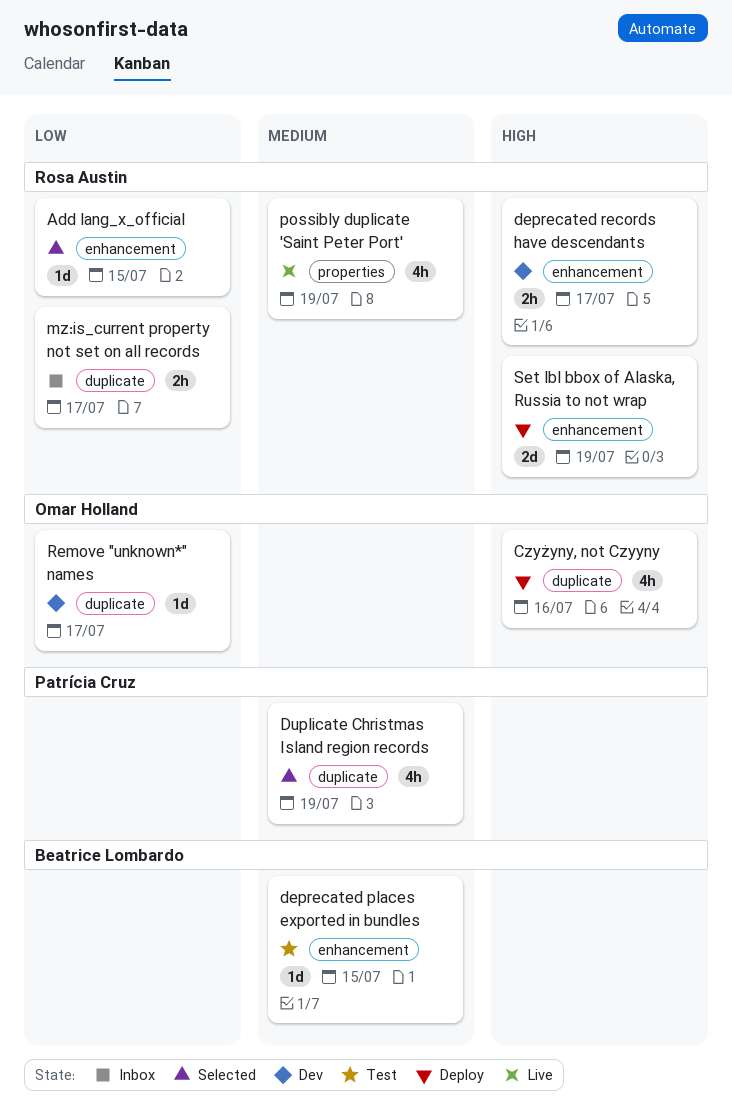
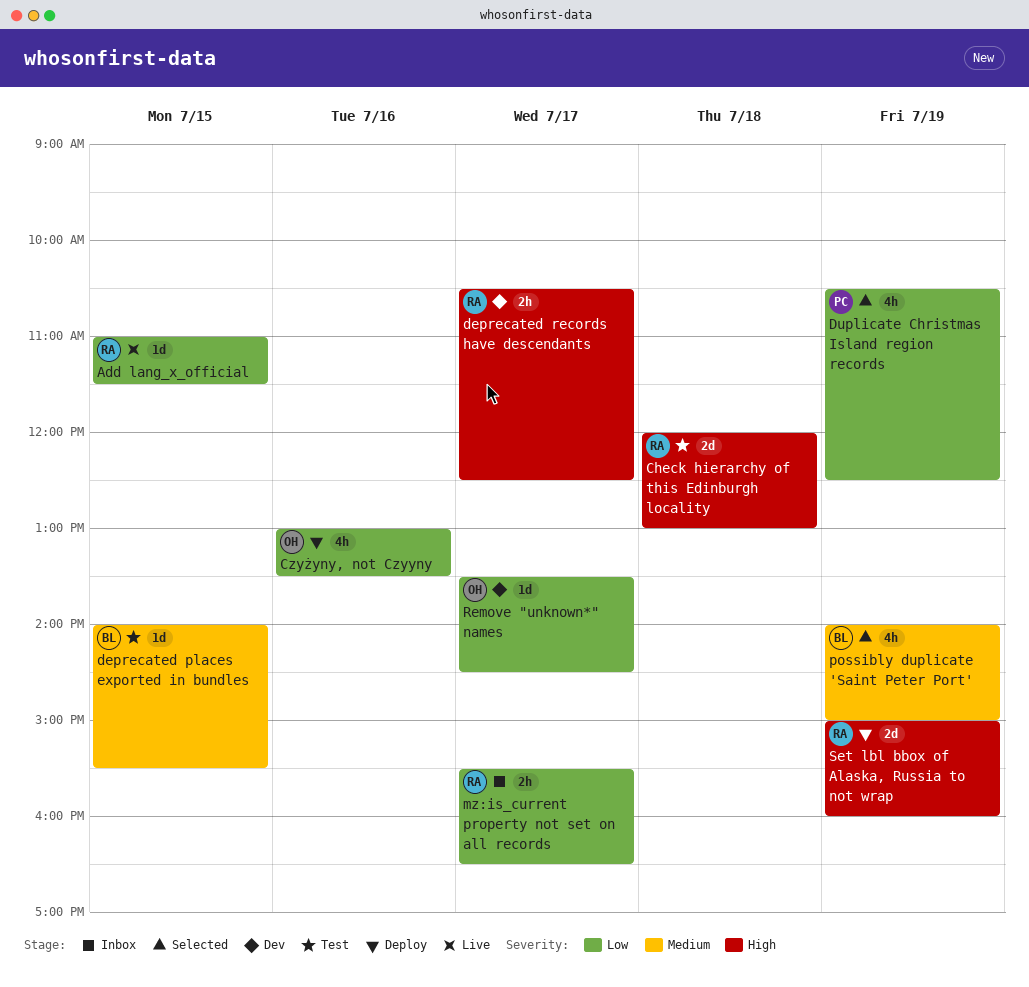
Add lang_x_official, status: Selected -> Live
Check hierarchy of this Edinburgh locality: none -> present
Czyżyny, not Czyyny, priority: High -> Low
Duplicate Christmas Island region records, priority: Medium -> Low
possibly duplicate 'Saint Peter Port', status: Live -> Selected
possibly duplicate 'Saint Peter Port', owner: Rosa Austin -> Beatrice Lombardo

